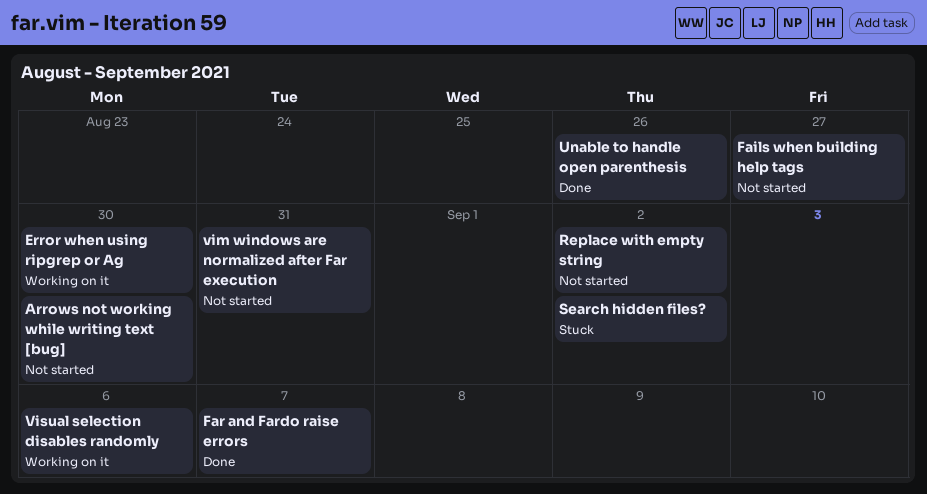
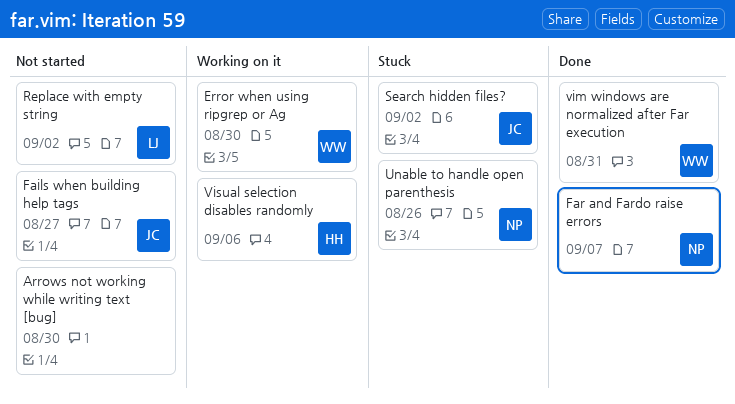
Unable to handle open parenthesis, status: Done -> Stuck
vim windows are normalized after Far execution, status: Not started -> Done

